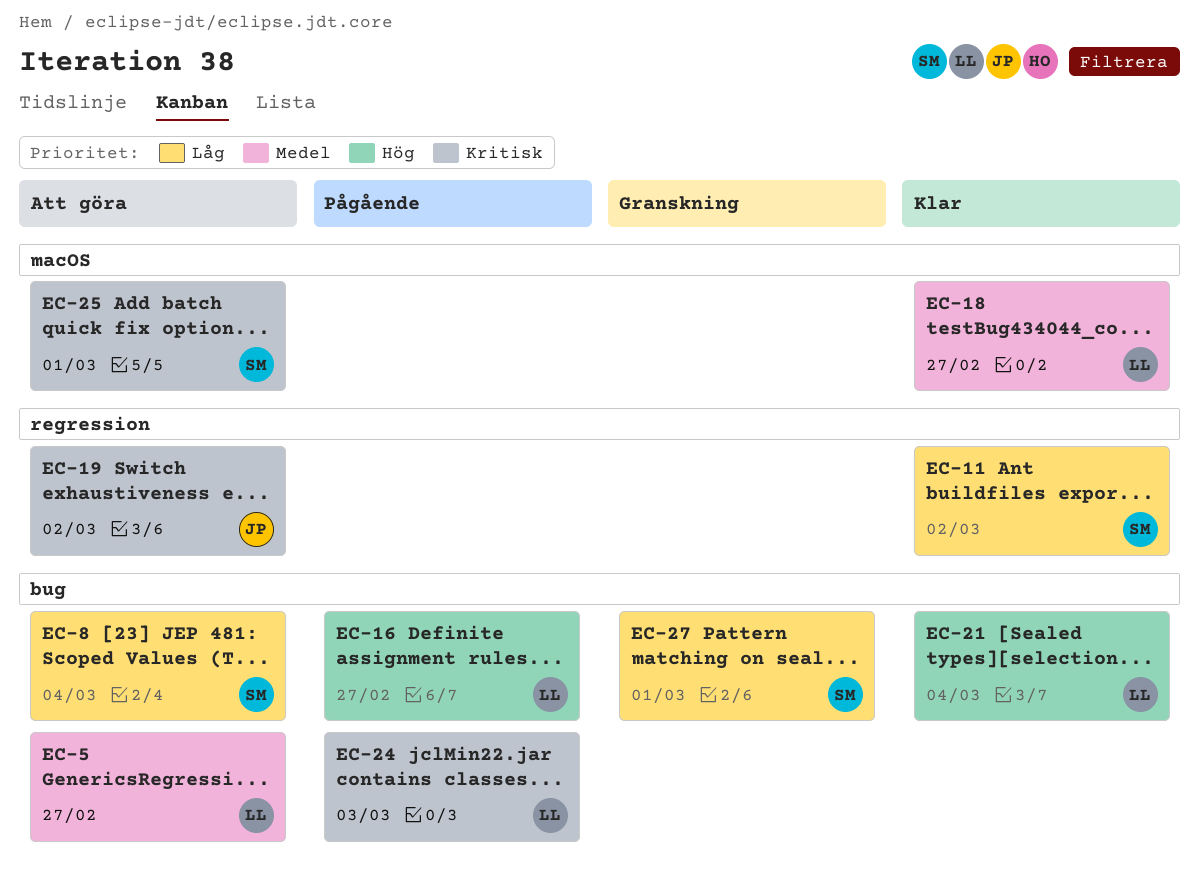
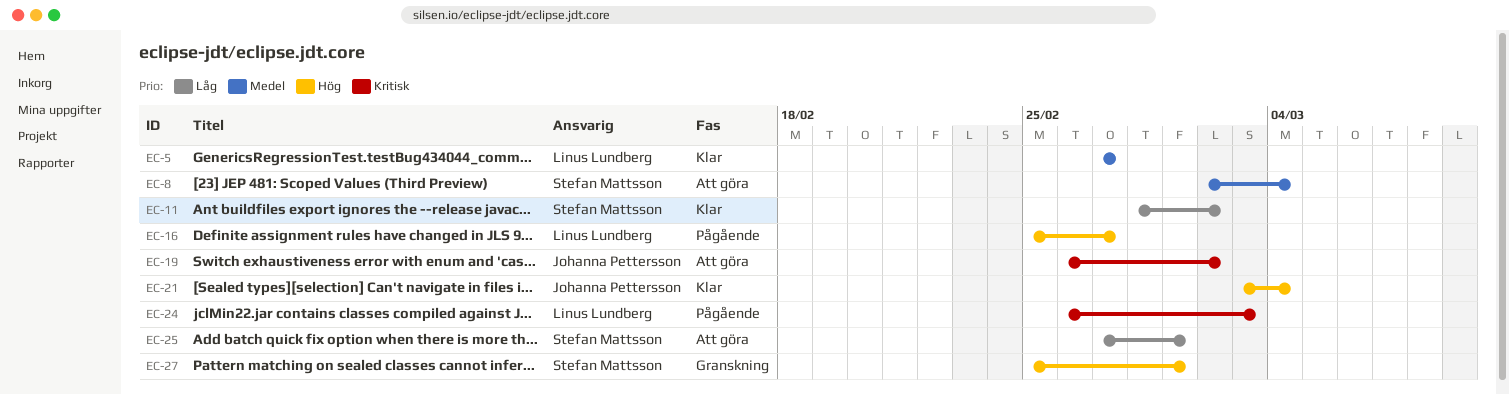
EC-5, status: Att göra -> Klar
EC-8, priority: Låg -> Medel
EC-18: present -> none
EC-21, owner: Linus Lundberg -> Johanna Pettersson
EC-25, priority: Kritisk -> Låg
EC-27, priority: Låg -> Hög

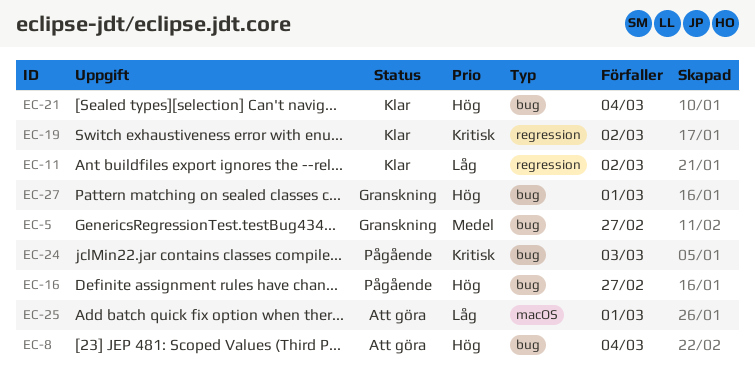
EC-5, status: Klar -> Granskning
EC-8, priority: Medel -> Hög
EC-19, status: Att göra -> Klar

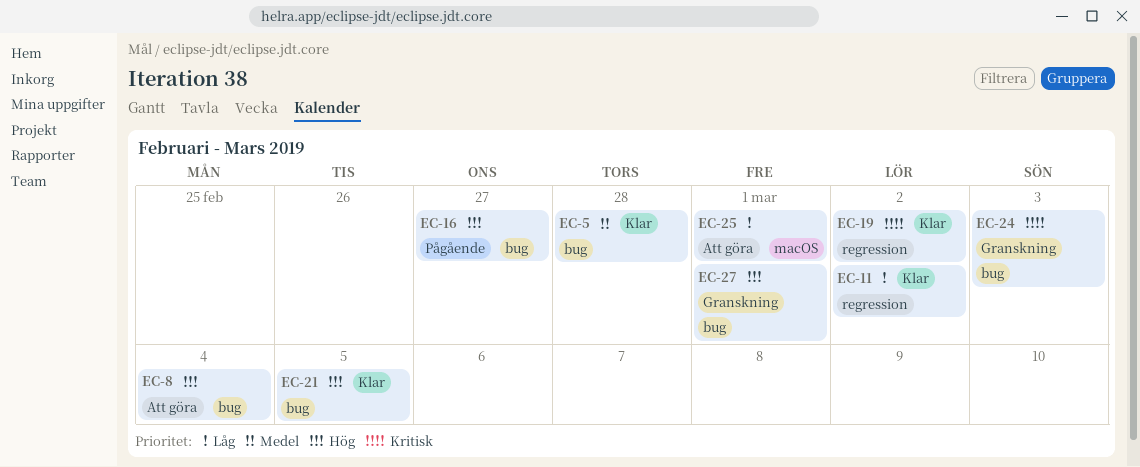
EC-5, status: Granskning -> Klar
EC-5, due: Feb 27 -> Feb 28
EC-21, due: Mar 4 -> Mar 5
EC-24, status: Pågående -> Granskning

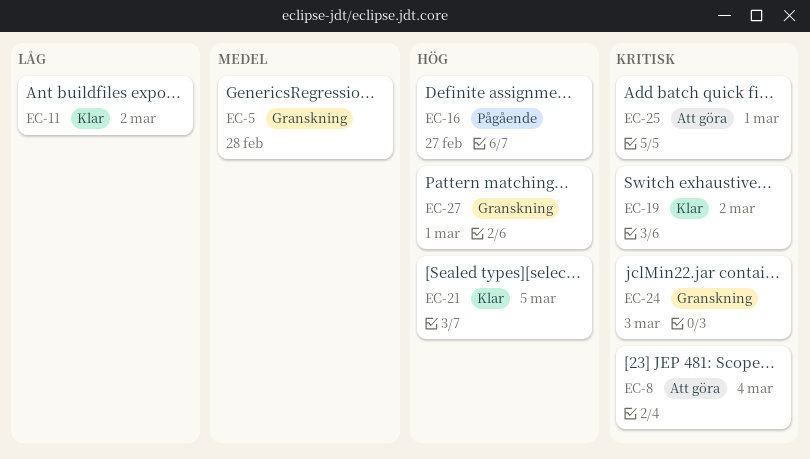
EC-5, status: Klar -> Granskning
EC-8, priority: Hög -> Kritisk
EC-25, priority: Låg -> Kritisk

